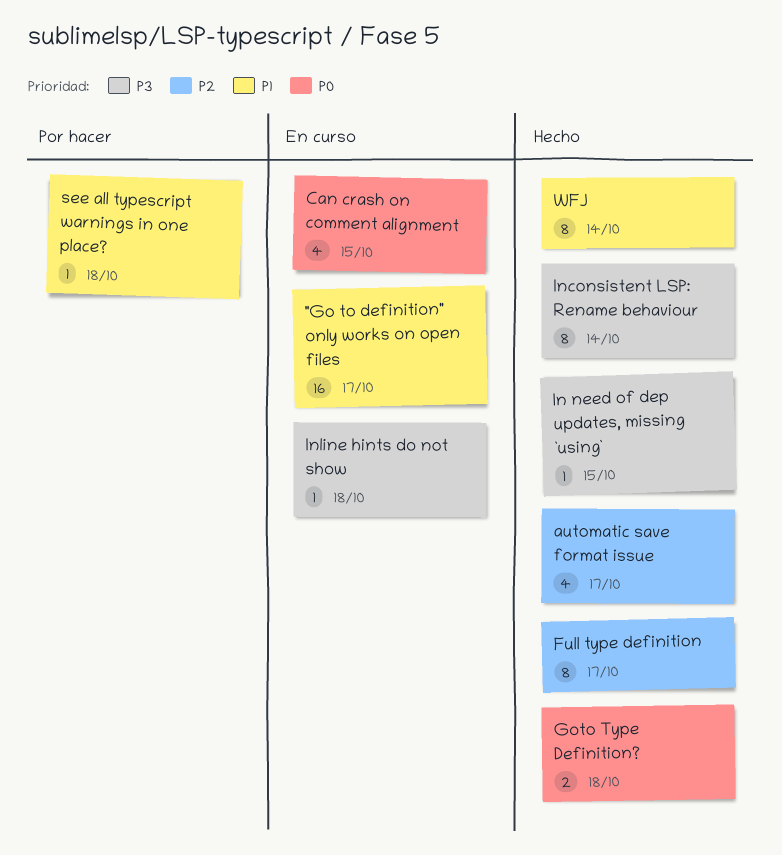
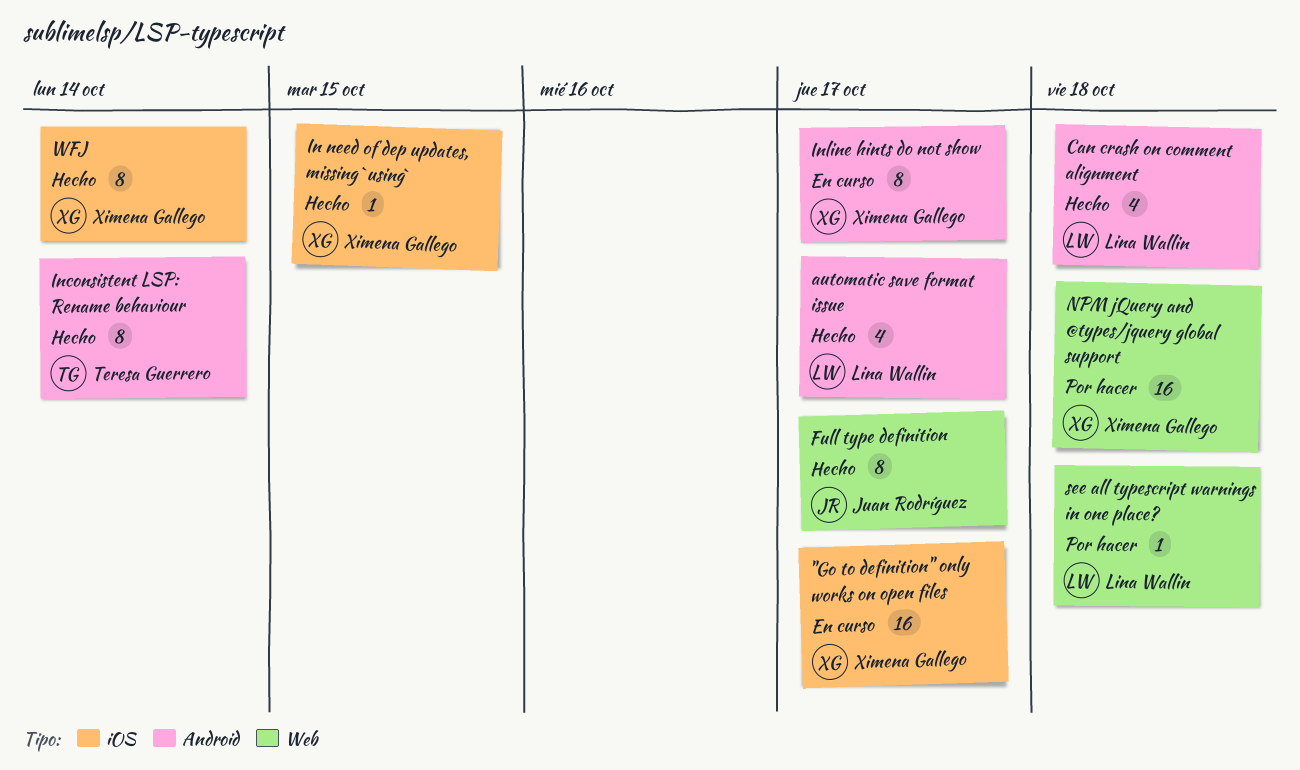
Can crash on comment alignment, status: En curso -> Hecho
Can crash on comment alignment, due: Oct 15 -> Oct 18
Goto Type Definition?: present -> none
Inline hints do not show, estimate: 1 -> 8
Inline hints do not show, due: Oct 18 -> Oct 17
NPM jQuery and @types/jquery global support: none -> present

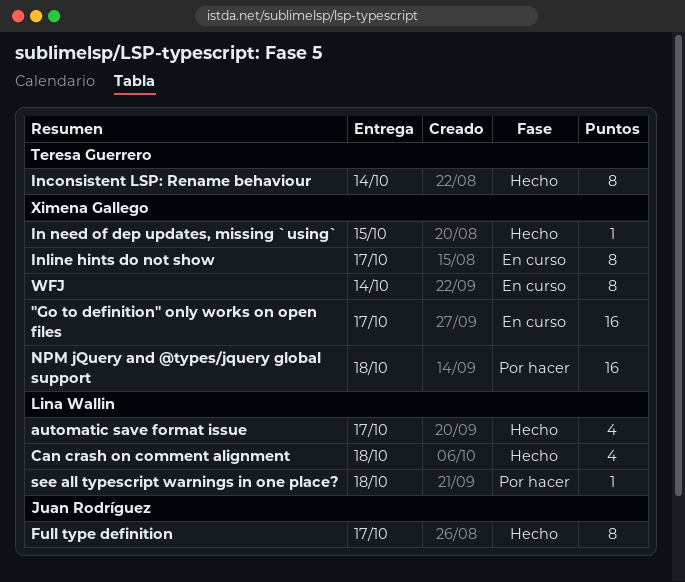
WFJ, status: Hecho -> En curso

